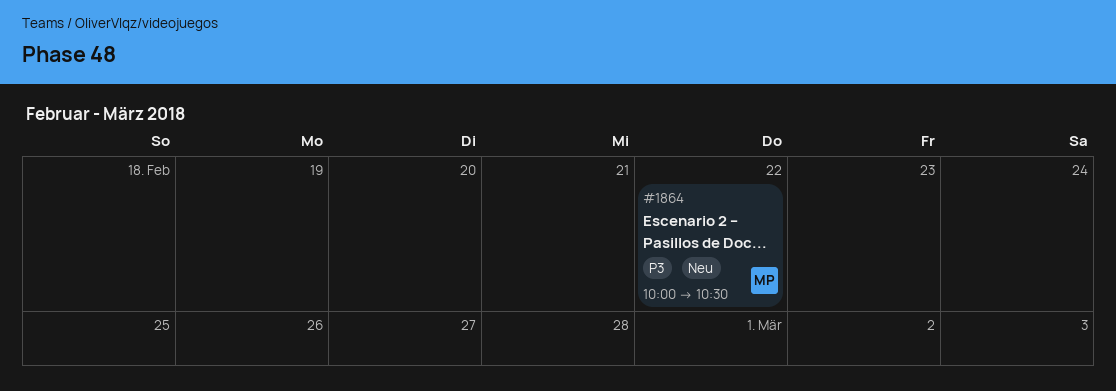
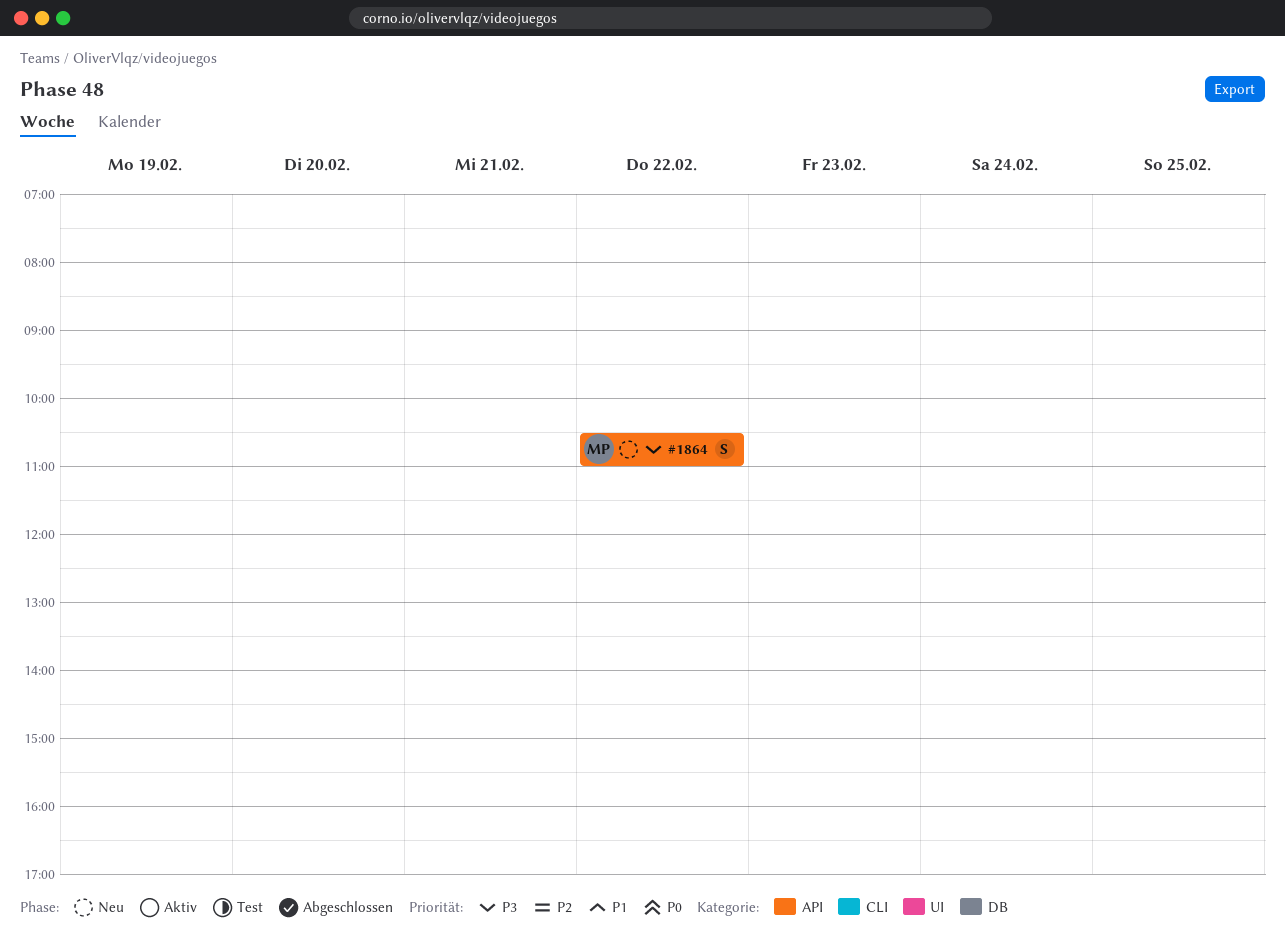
#1864, begins: 10:00 -> 10:30
#1864, ends: 10:30 -> 11:00

